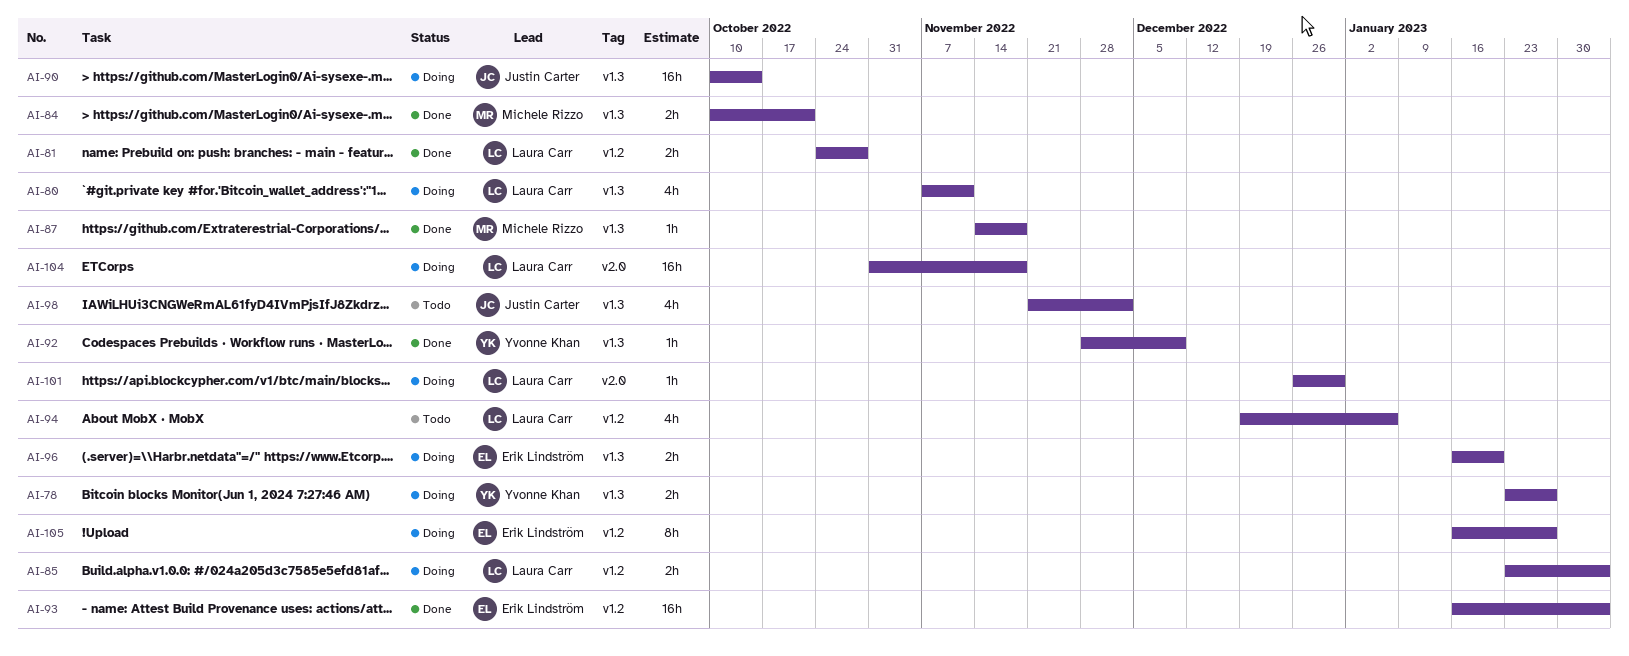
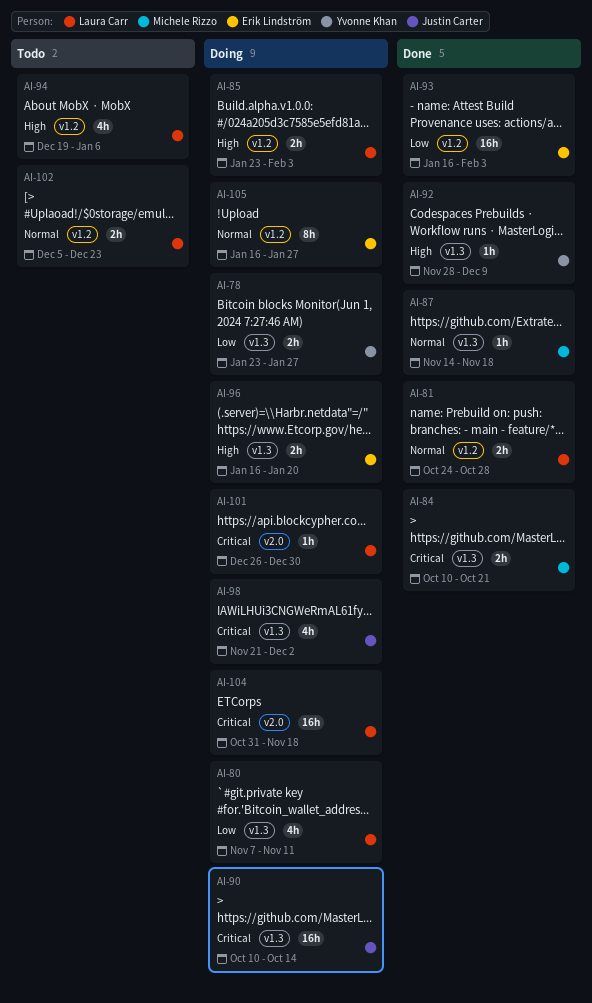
AI-98, status: Todo -> Doing
AI-102: none -> present

